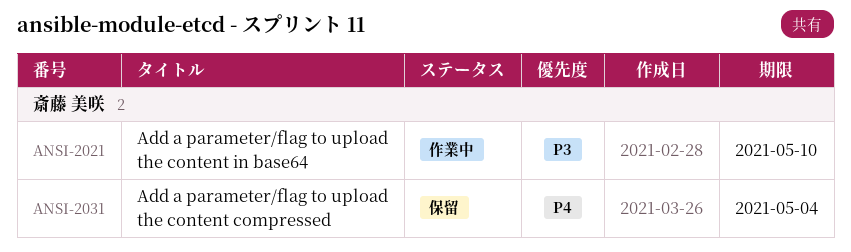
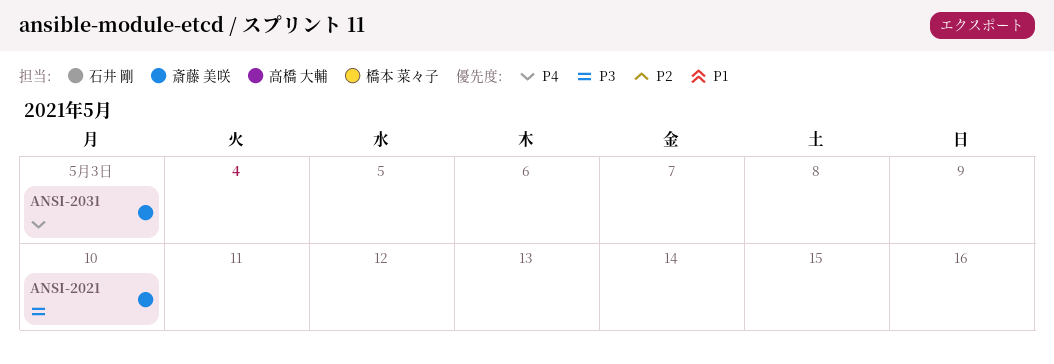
ANSI-2031, due: May 4 -> May 3

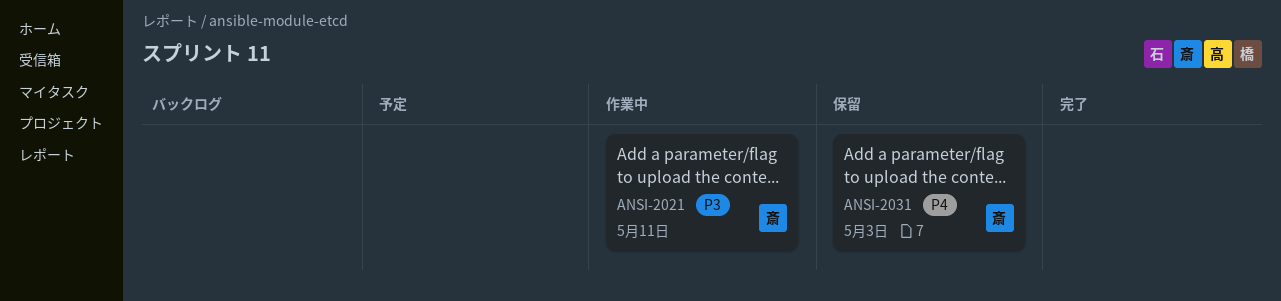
ANSI-2021, due: May 10 -> May 11

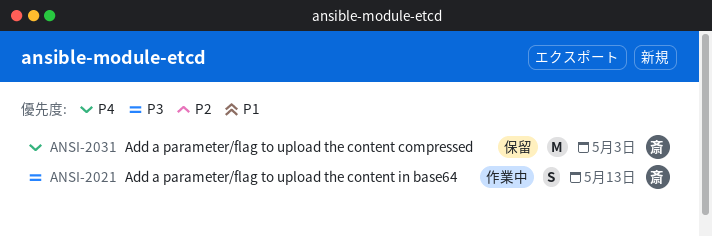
ANSI-2021, due: May 11 -> May 13

